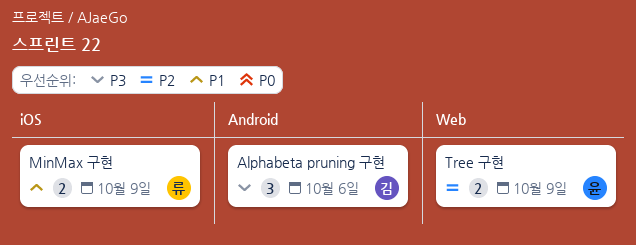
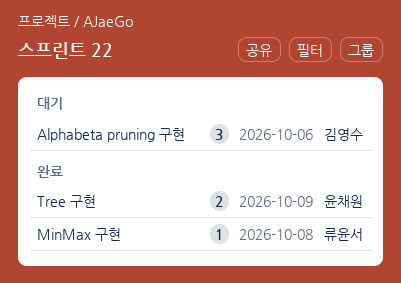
MinMax 구현, estimate: 2 -> 1
MinMax 구현, due: Oct 9 -> Oct 8

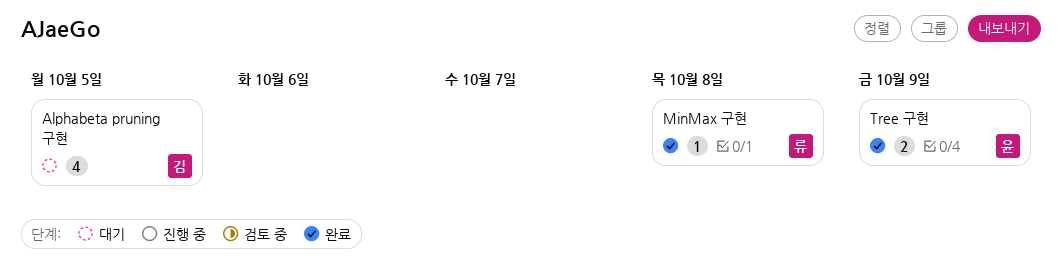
Alphabeta pruning 구현, estimate: 3 -> 4
Alphabeta pruning 구현, due: Oct 6 -> Oct 5

